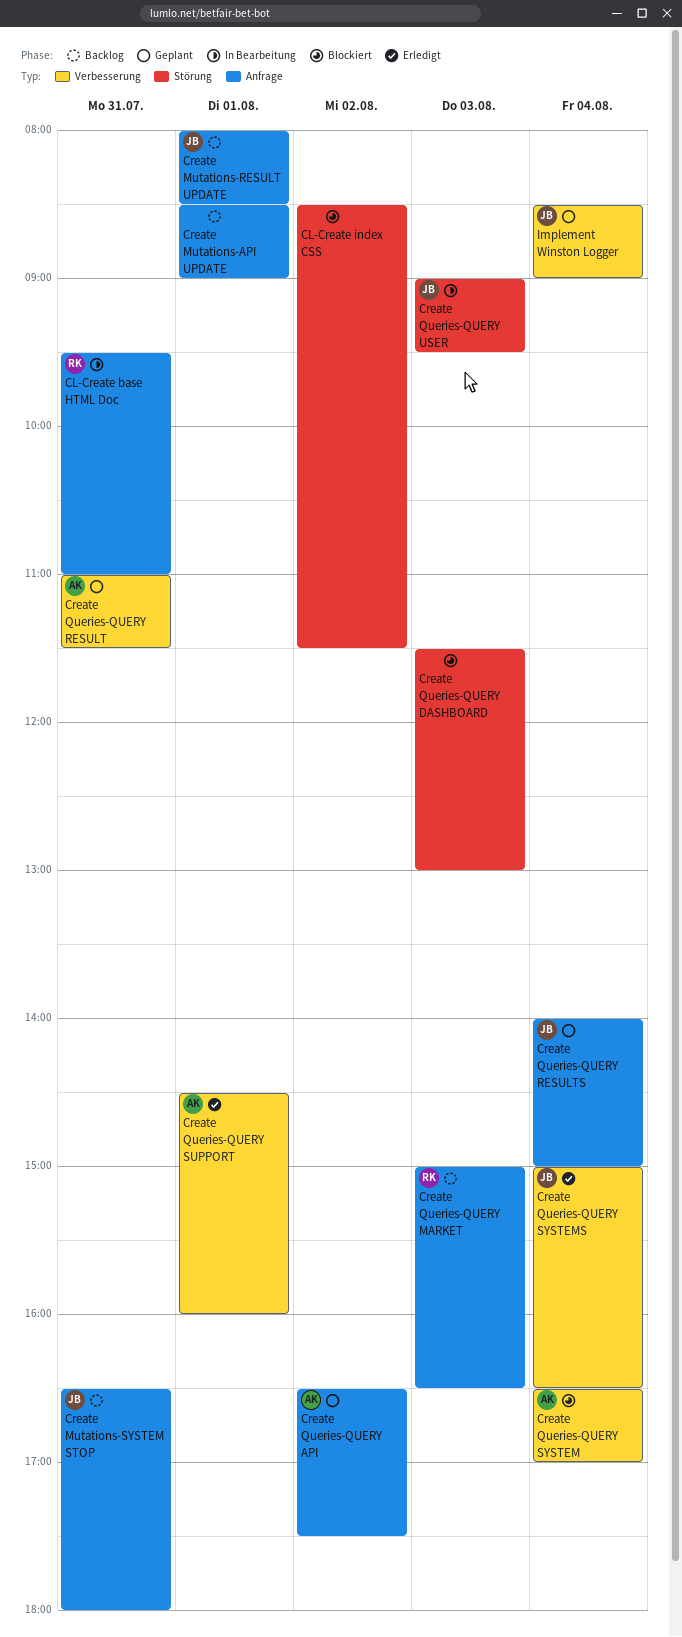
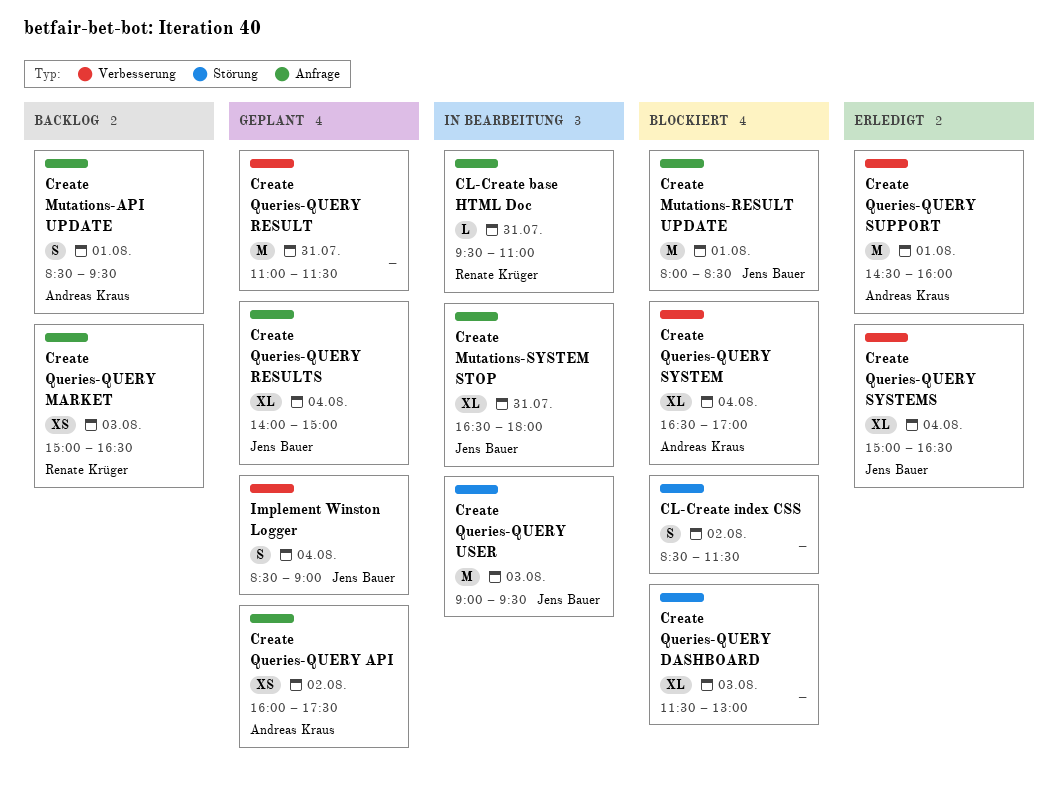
Create Mutations-API UPDATE, owner: none -> Andreas Kraus
Create Mutations-API UPDATE, ends: 09:00 -> 09:30
Create Mutations-RESULT UPDATE, status: Backlog -> Blockiert
Create Mutations-SYSTEM STOP, status: Backlog -> In Bearbeitung
Create Queries-QUERY API, begins: 16:30 -> 16:00
Create Queries-QUERY RESULT, owner: Andreas Kraus -> none

